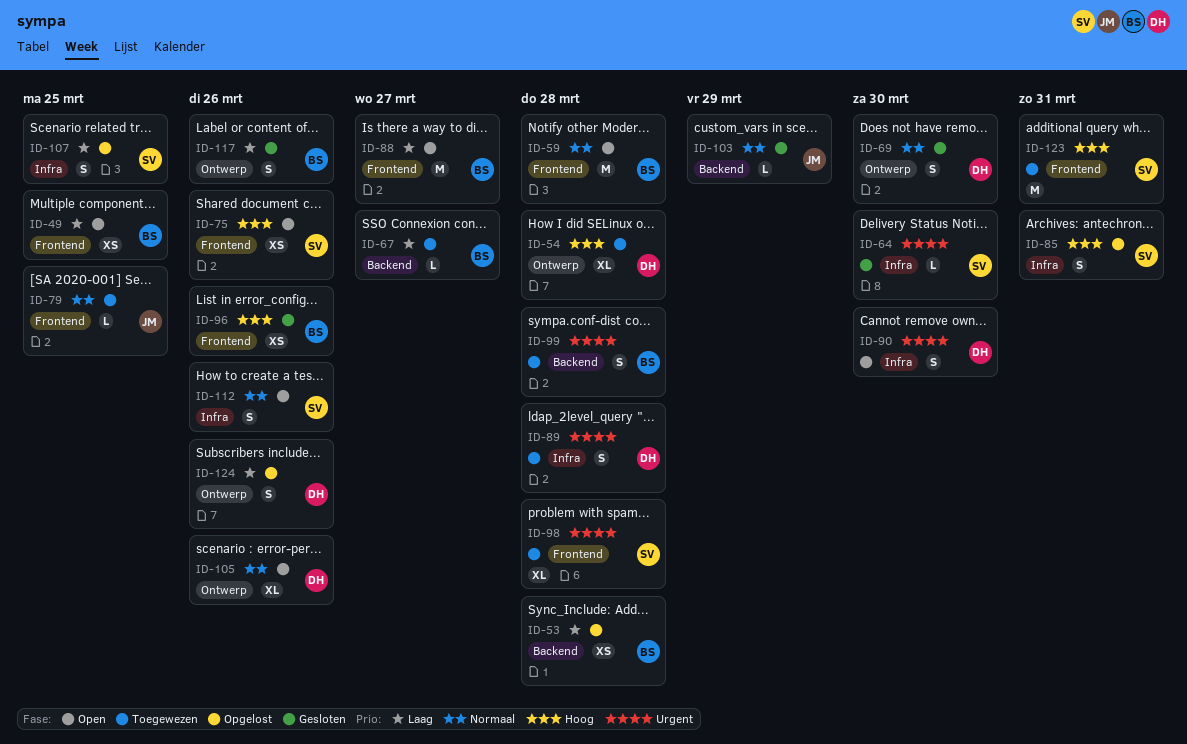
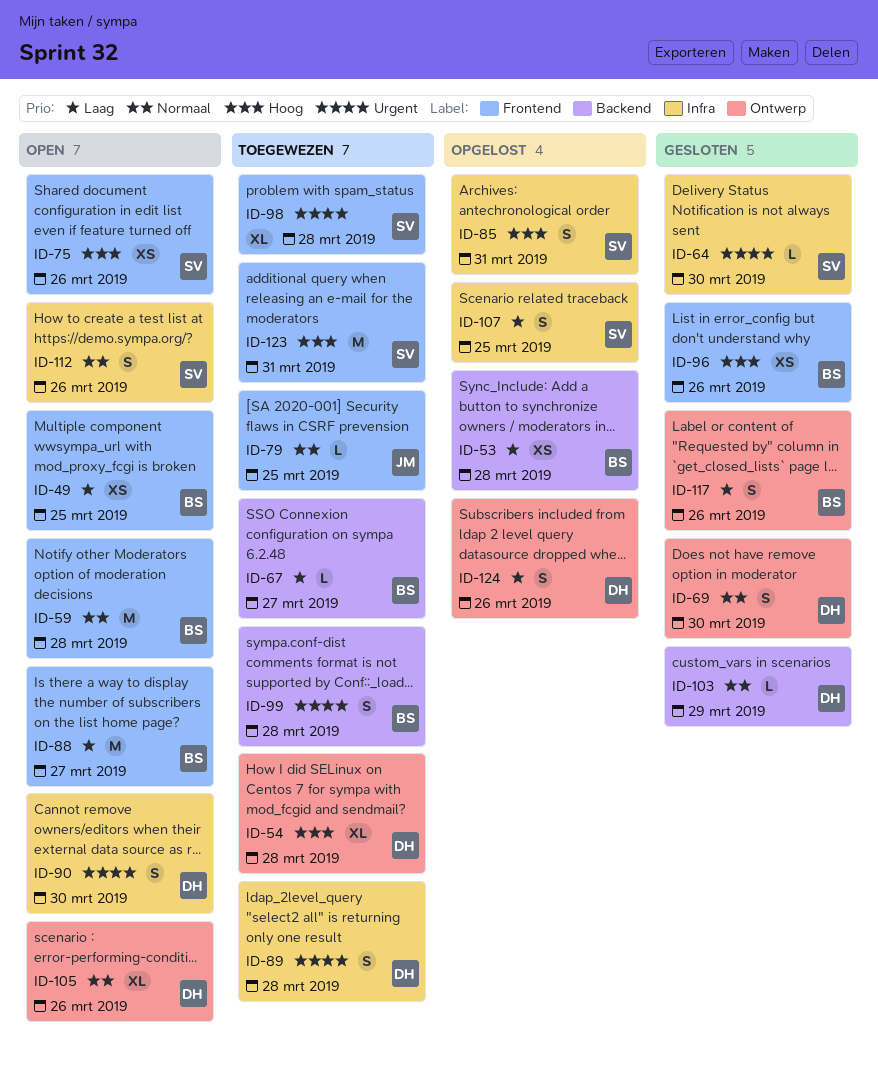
ID-103, owner: JM -> DH

